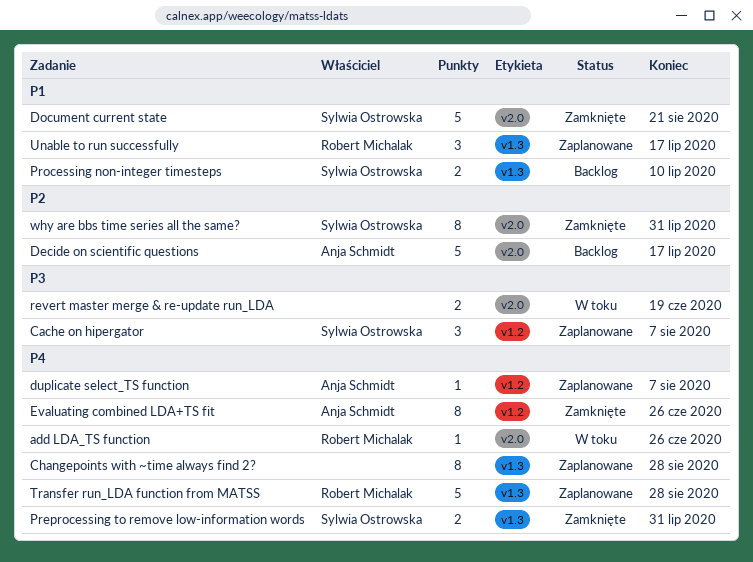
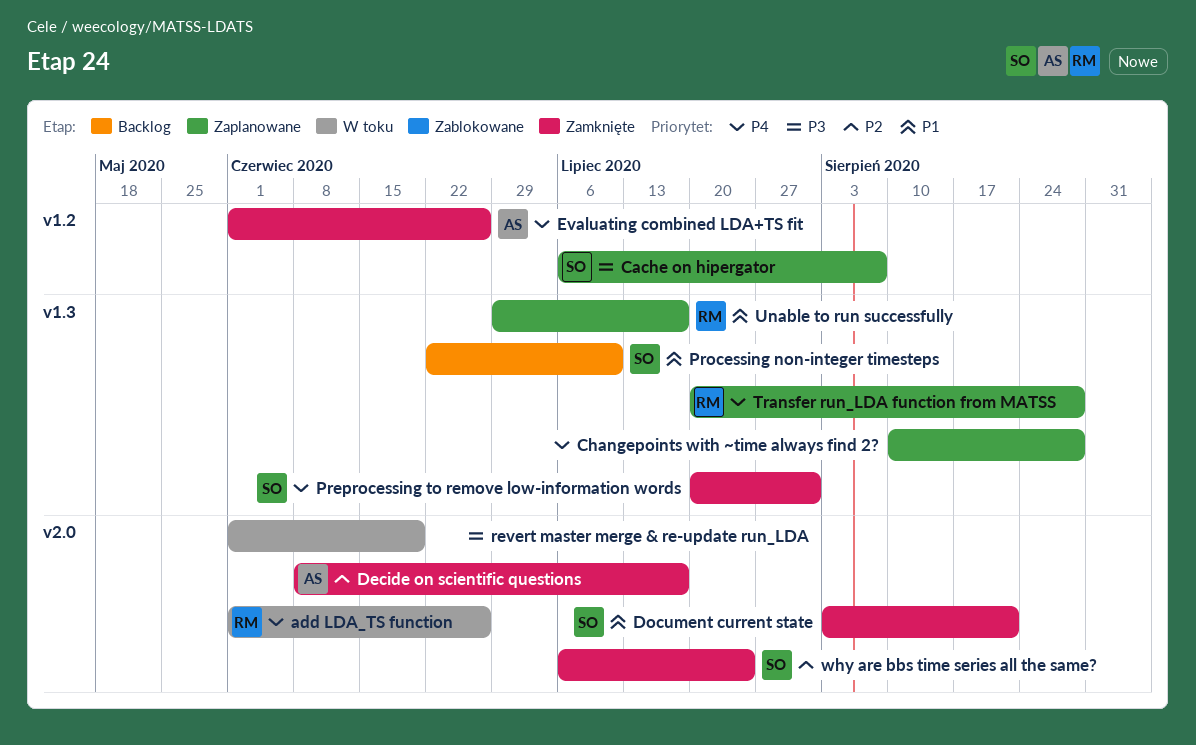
Decide on scientific questions, status: Backlog -> Zamknięte
duplicate select_TS function: present -> none
why are bbs time series all the same?, due: Jul 31 -> Jul 24

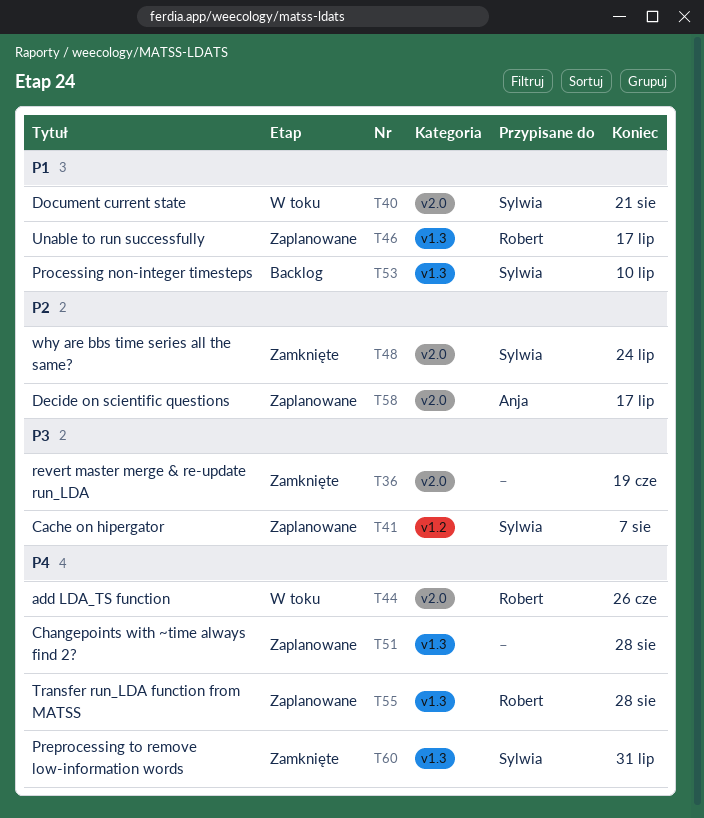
Decide on scientific questions, status: Zamknięte -> Zaplanowane
Document current state, status: Zamknięte -> W toku
Evaluating combined LDA+TS fit: present -> none
revert master merge & re-update run_LDA, status: W toku -> Zamknięte

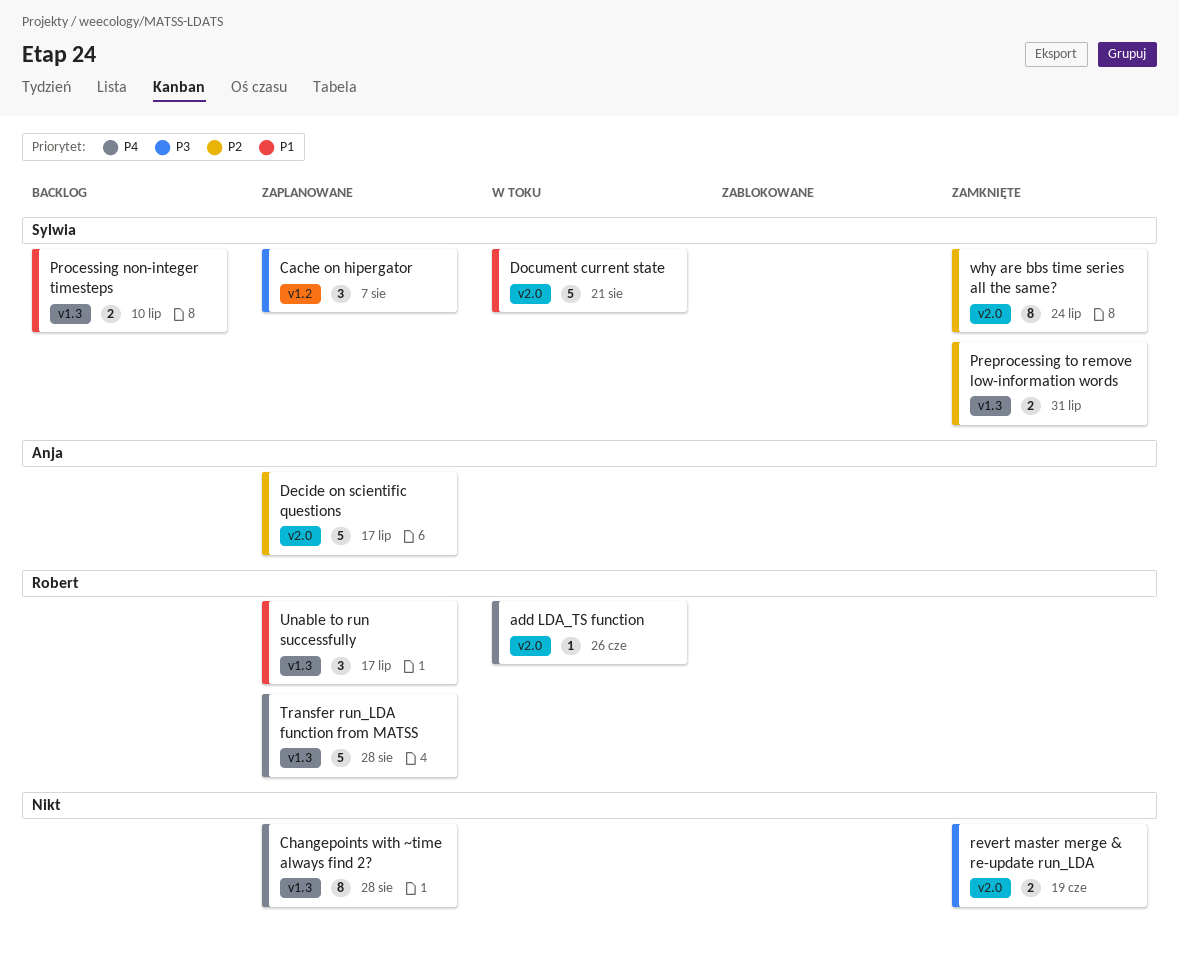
Preprocessing to remove low-information words, priority: P4 -> P2

